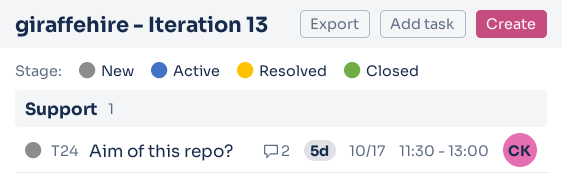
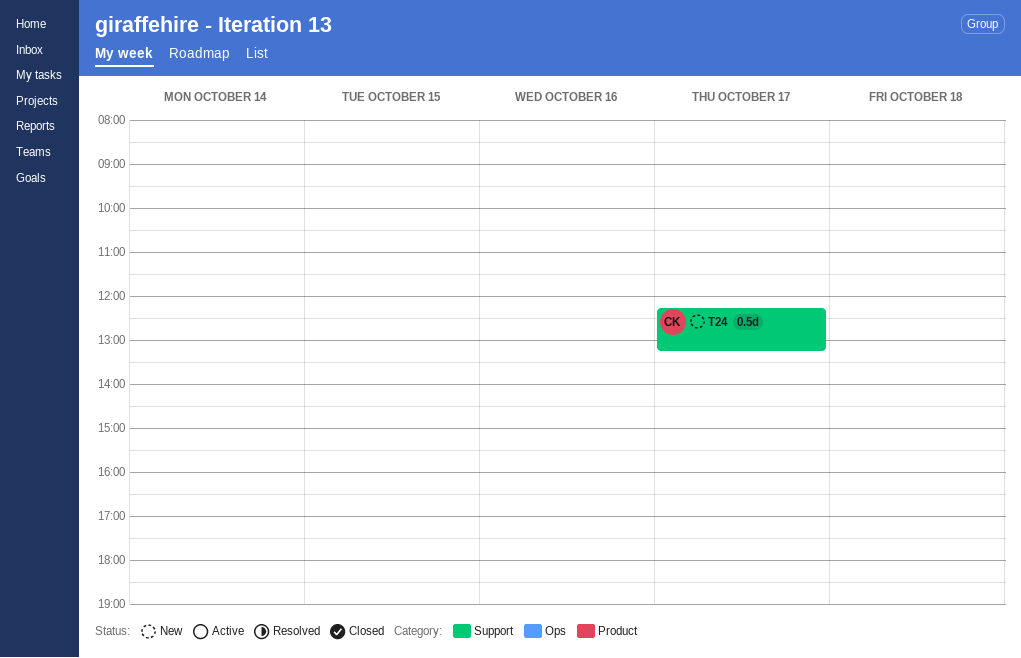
T24, estimate: 5d -> 0.5d
T24, begins: 11:30 -> 12:15
T24, ends: 13:00 -> 13:15

